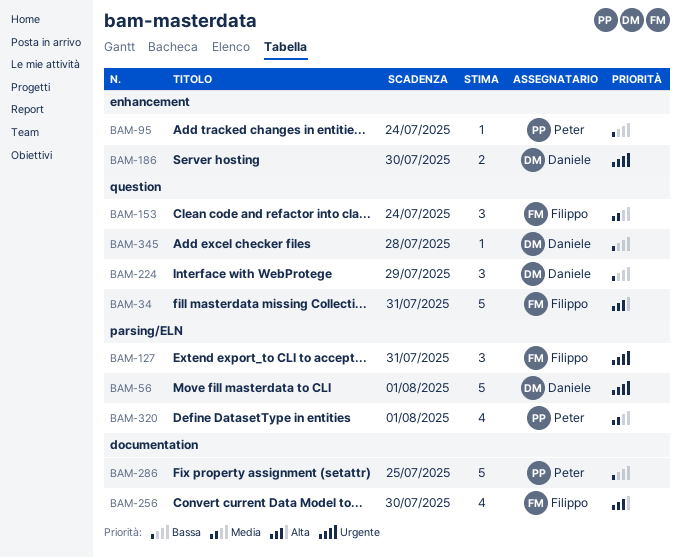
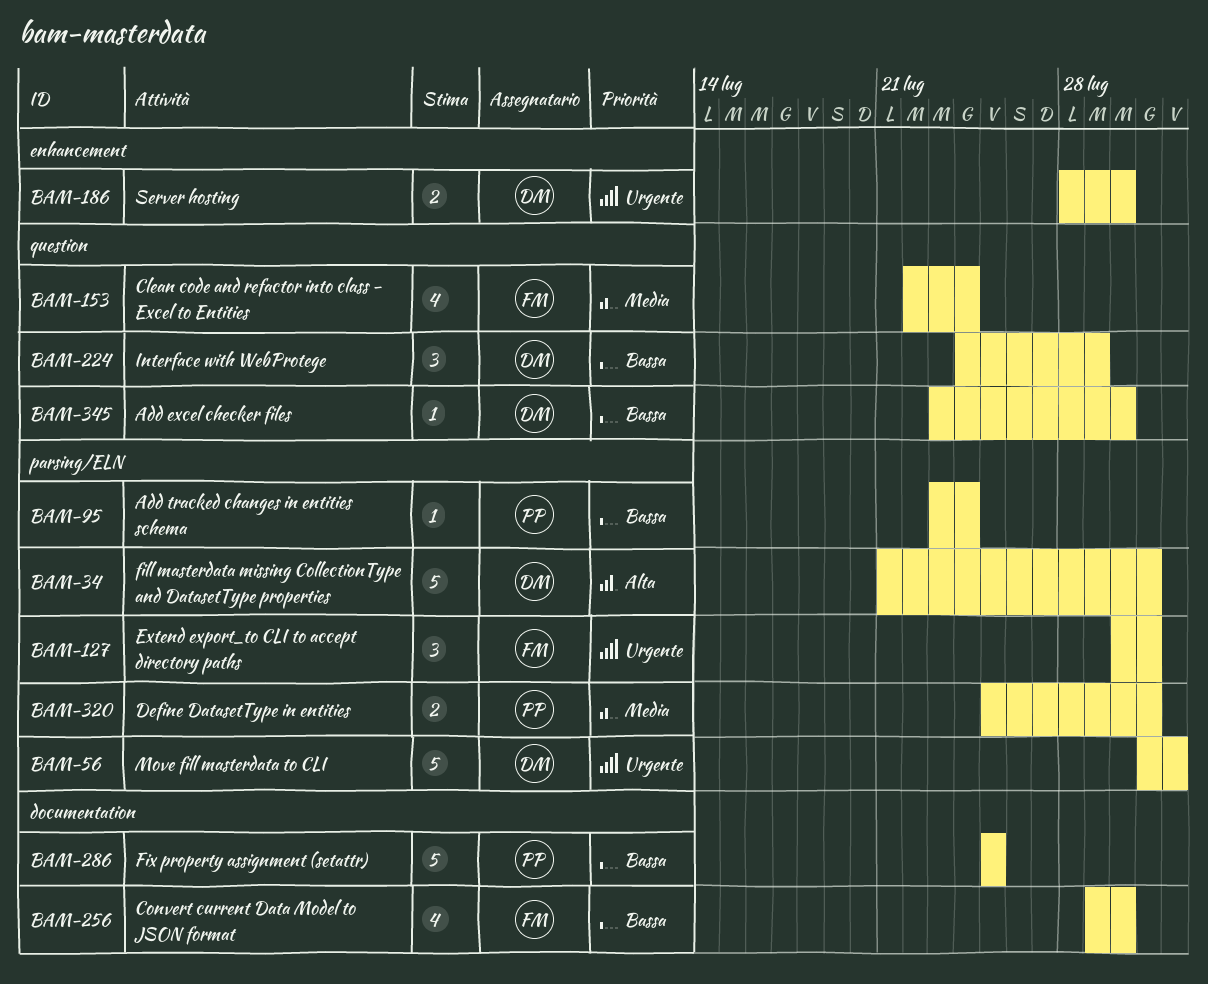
BAM-34, owner: Filippo -> Daniele
BAM-34, label: question -> parsing/ELN
BAM-95, label: enhancement -> parsing/ELN
BAM-153, estimate: 3 -> 4
BAM-256, priority: Alta -> Bassa
BAM-320, estimate: 4 -> 2
BAM-320, due: Aug 1 -> Jul 31
BAM-345, due: Jul 28 -> Jul 30

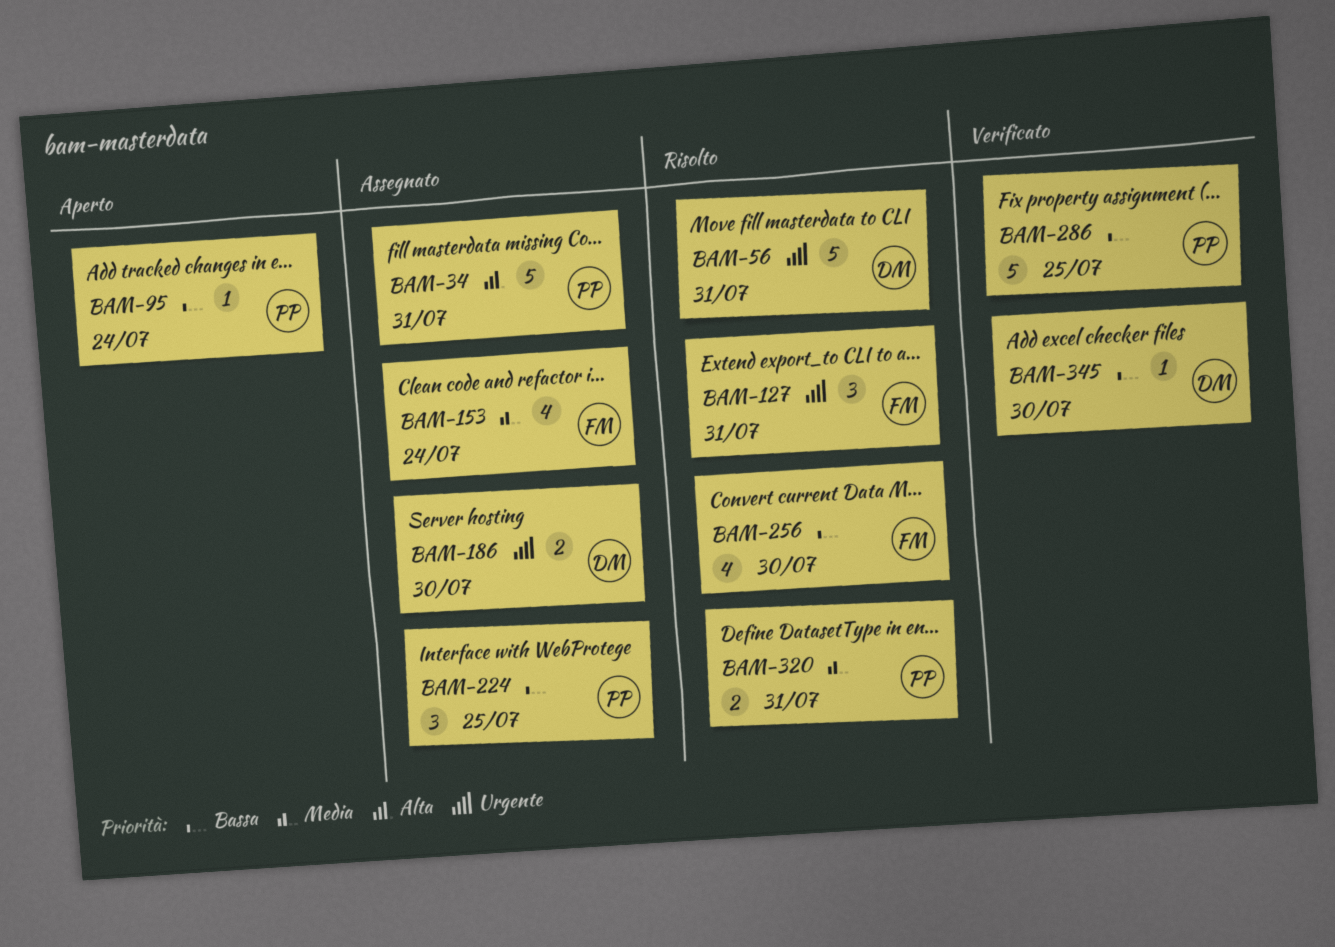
BAM-34, owner: DM -> PP
BAM-56, due: Aug 1 -> Jul 31
BAM-224, owner: DM -> PP
BAM-224, due: Jul 29 -> Jul 25

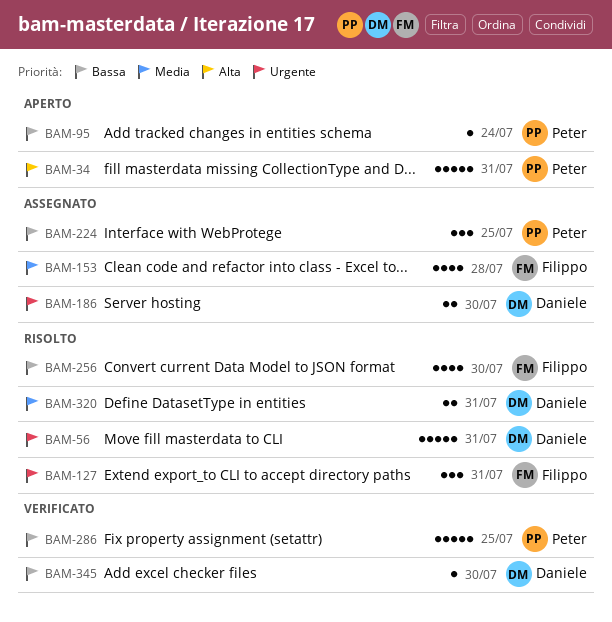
BAM-34, status: Assegnato -> Aperto
BAM-153, due: Jul 24 -> Jul 28
BAM-320, owner: Peter -> Daniele

